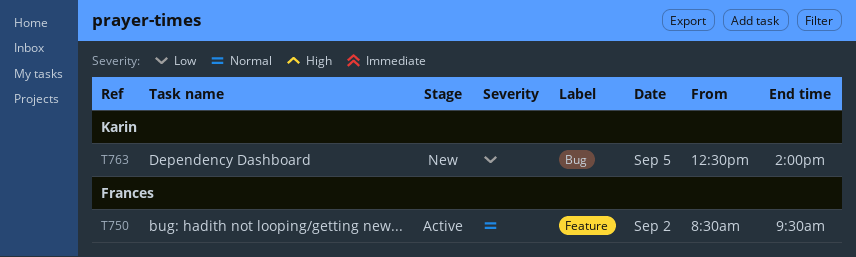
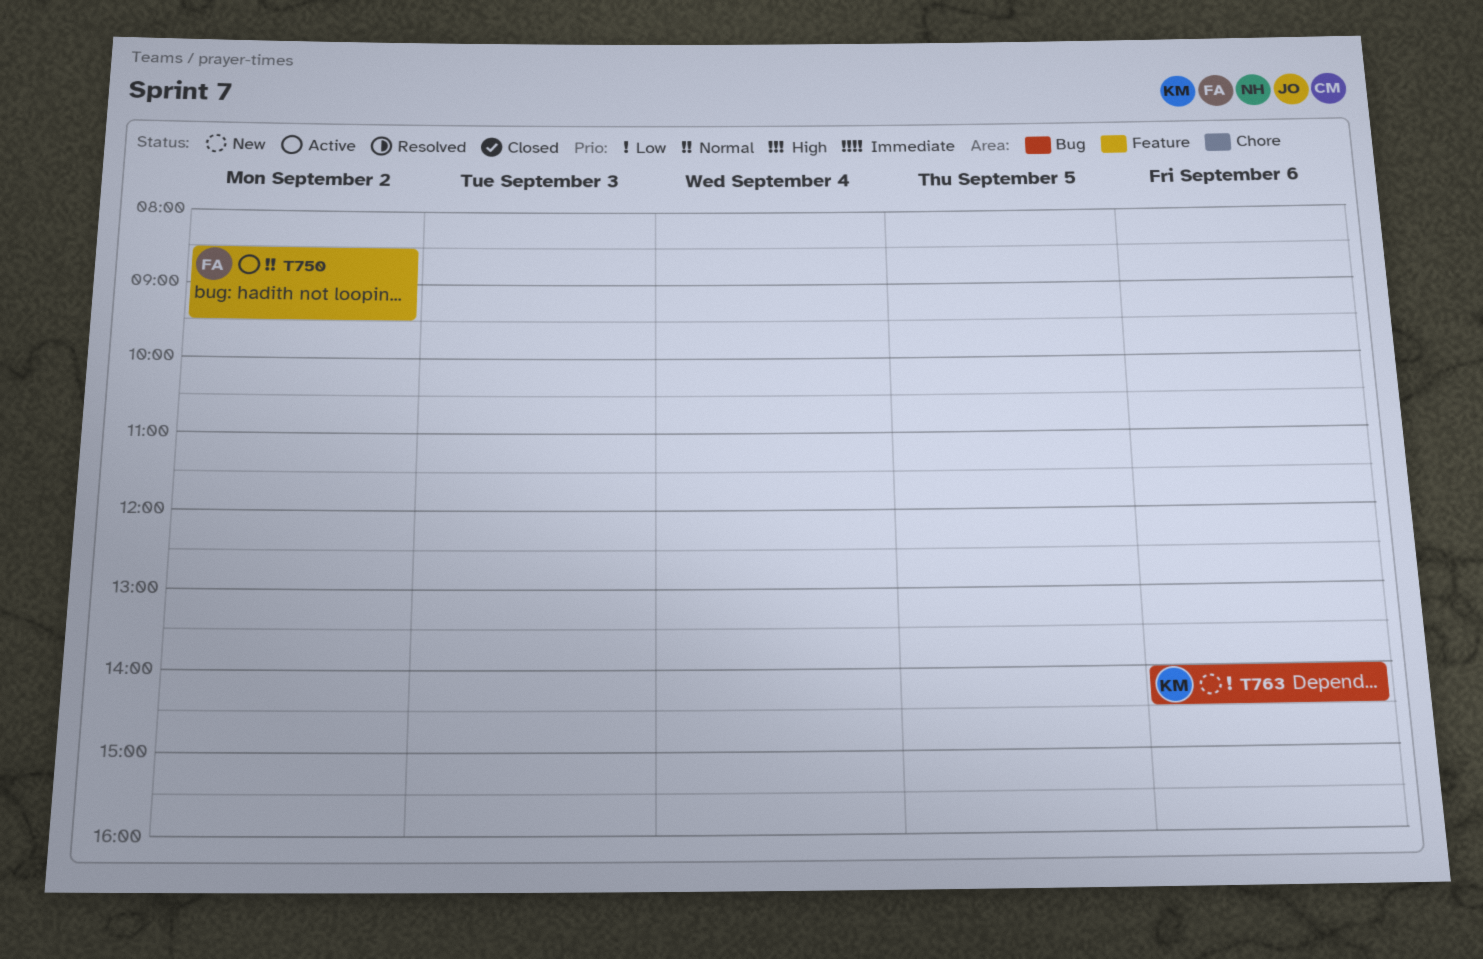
T763, day: Sep 5 -> Sep 6
T763, begins: 12:30 -> 14:00
T763, ends: 14:00 -> 14:30

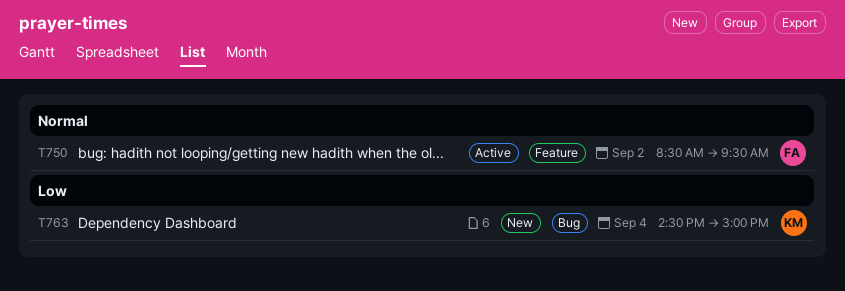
T763, day: Sep 6 -> Sep 4
T763, begins: 14:00 -> 14:30
T763, ends: 14:30 -> 15:00

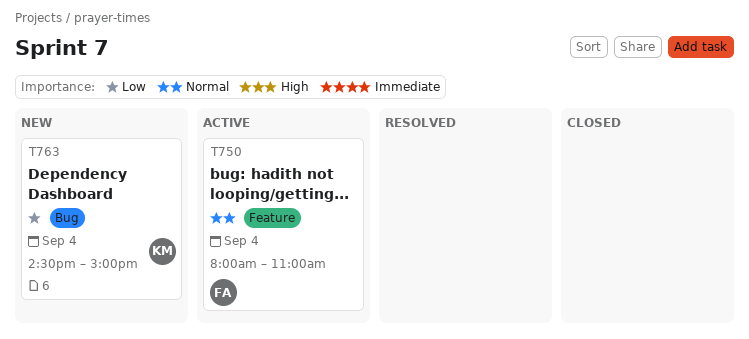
T750, day: Sep 2 -> Sep 4
T750, begins: 08:30 -> 08:00
T750, ends: 09:30 -> 11:00

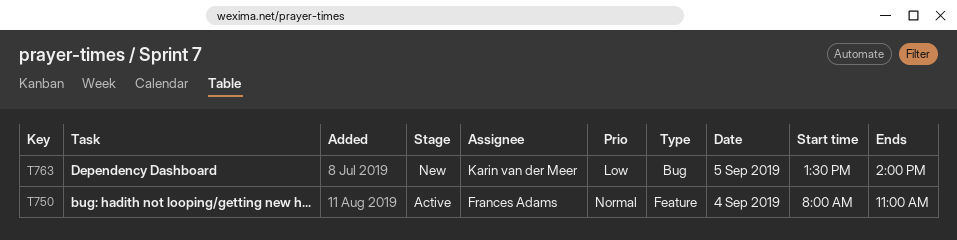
T763, day: Sep 4 -> Sep 5
T763, begins: 14:30 -> 13:30
T763, ends: 15:00 -> 14:00

